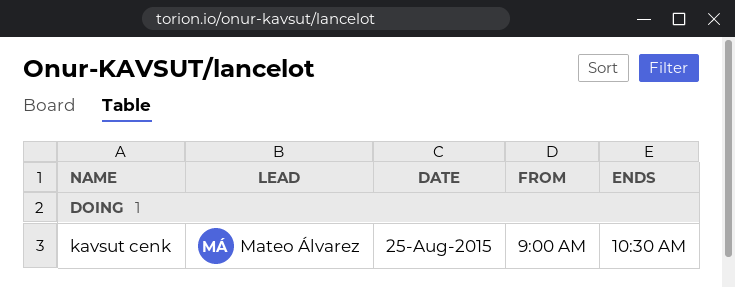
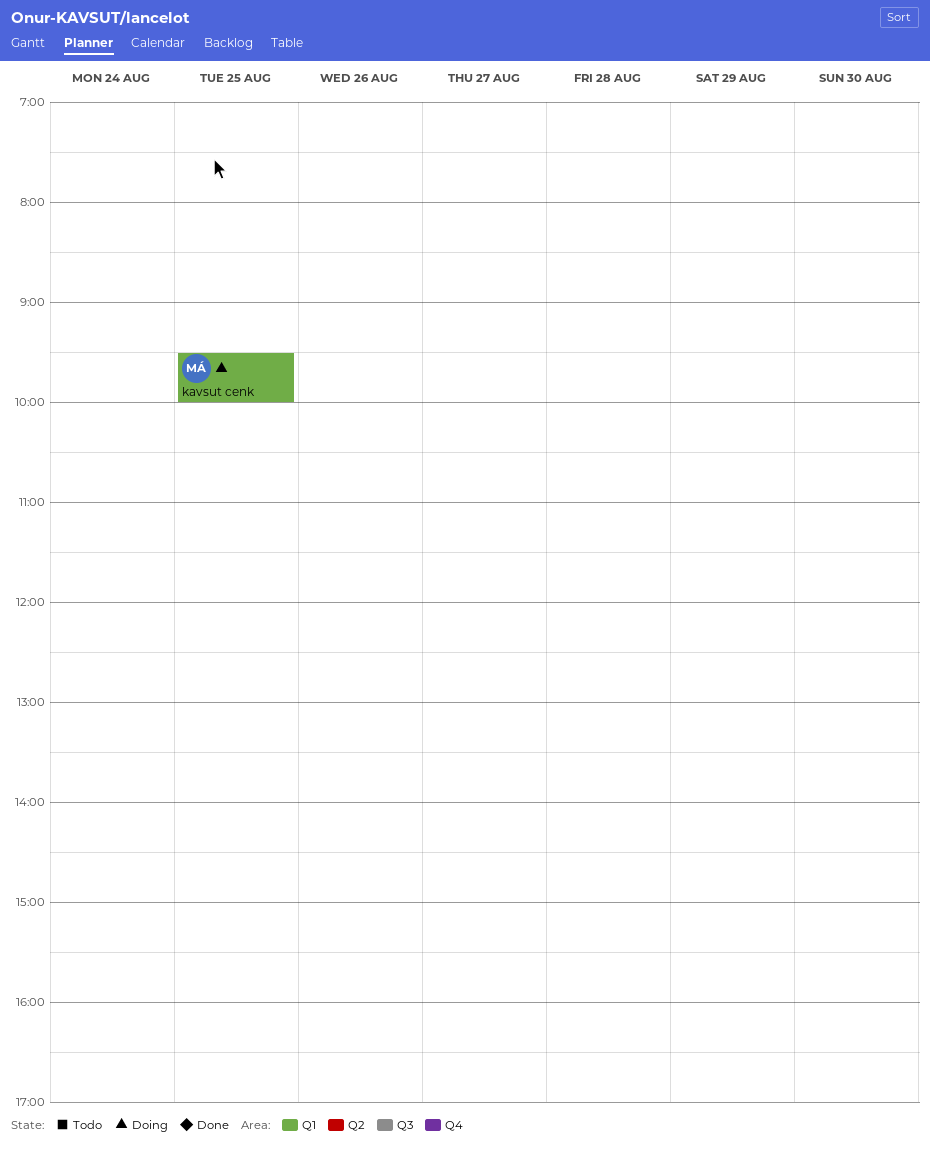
kavsut cenk, begins: 09:00 -> 09:30
kavsut cenk, ends: 10:30 -> 10:00

